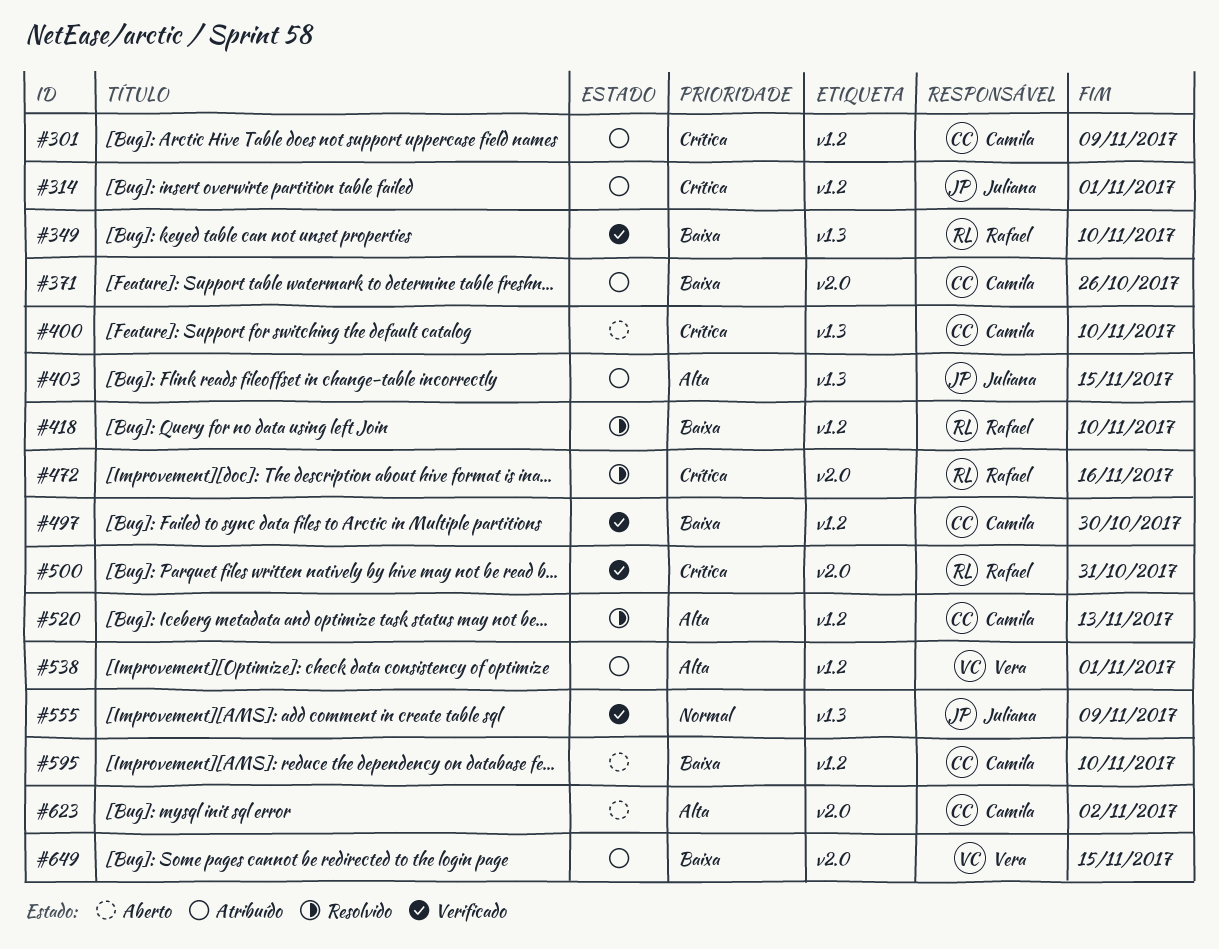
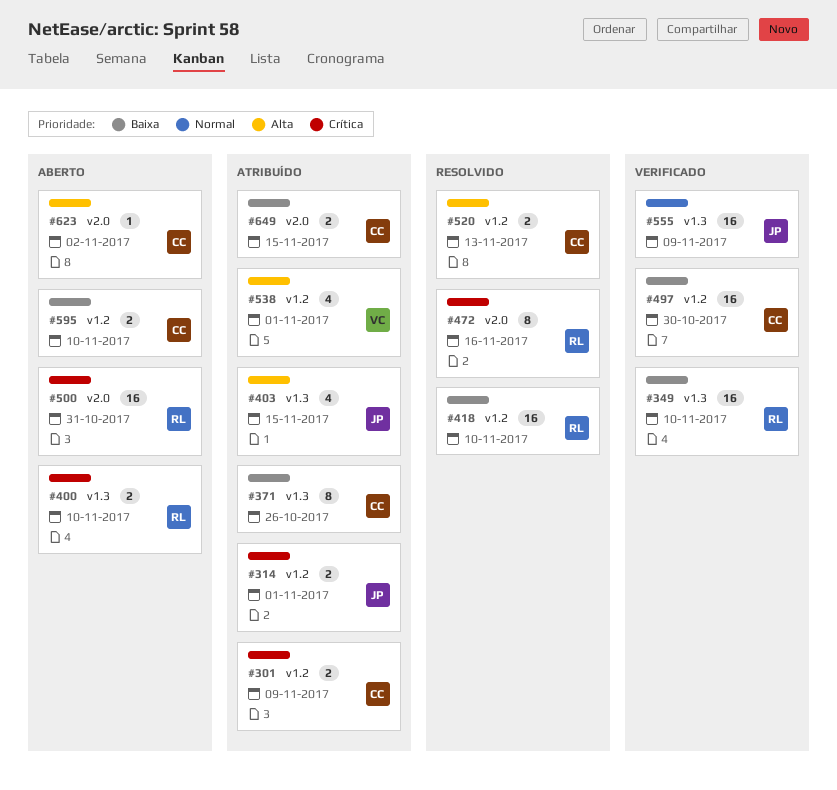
#371, label: v2.0 -> v1.3
#400, owner: Camila -> Rafael
#500, status: Verificado -> Aberto
#649, owner: Vera -> Camila

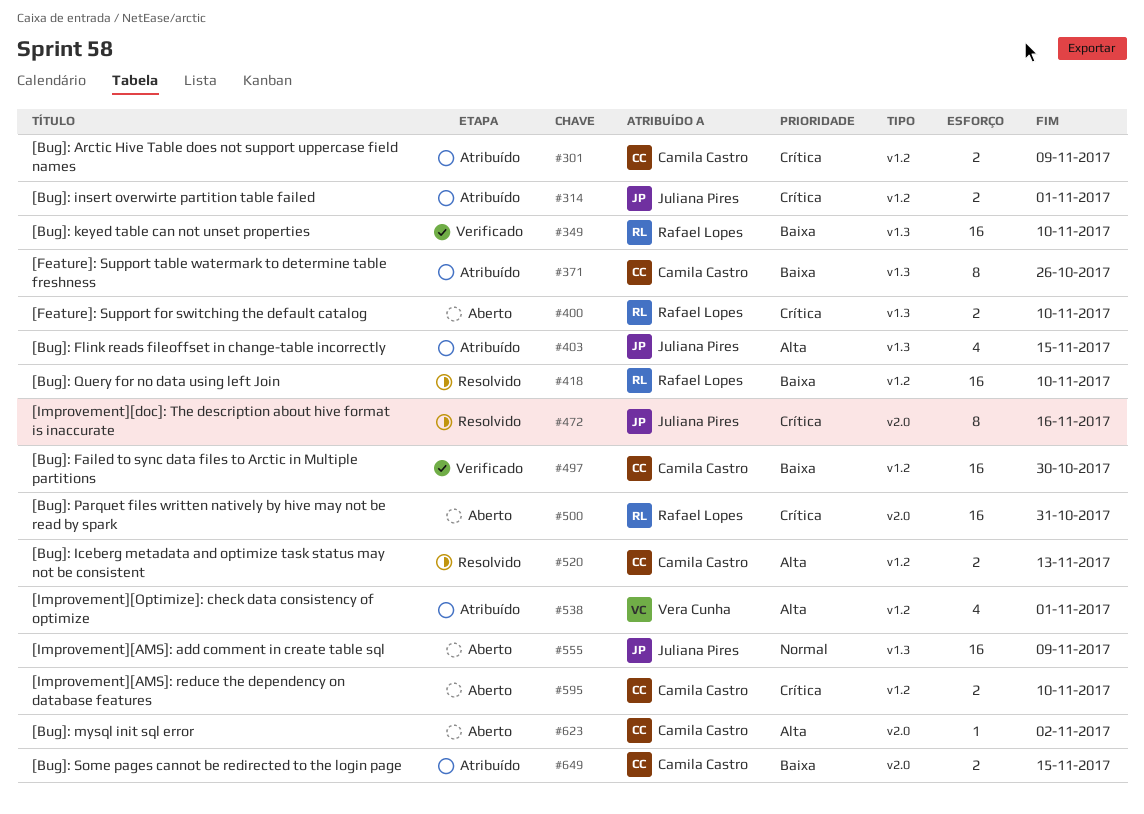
#472, owner: Rafael Lopes -> Juliana Pires
#555, status: Verificado -> Aberto
#595, priority: Baixa -> Crítica

